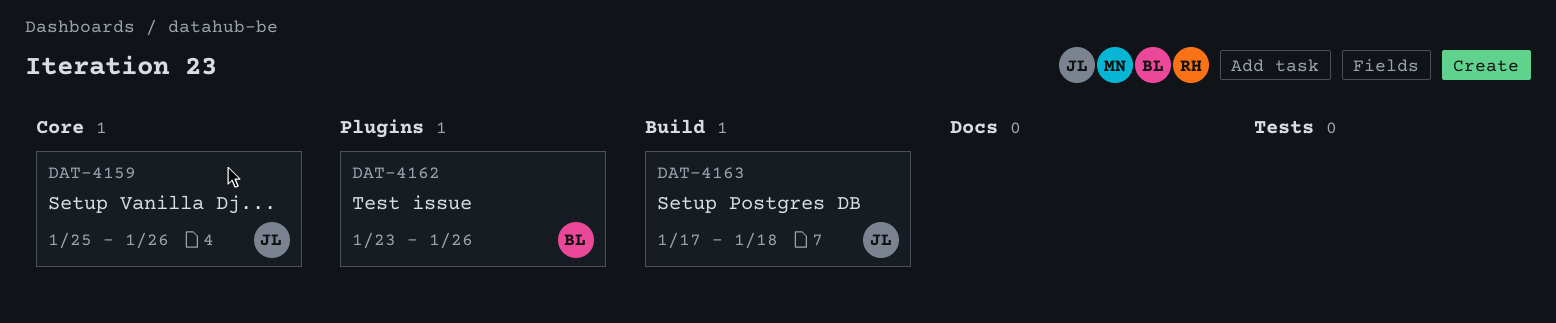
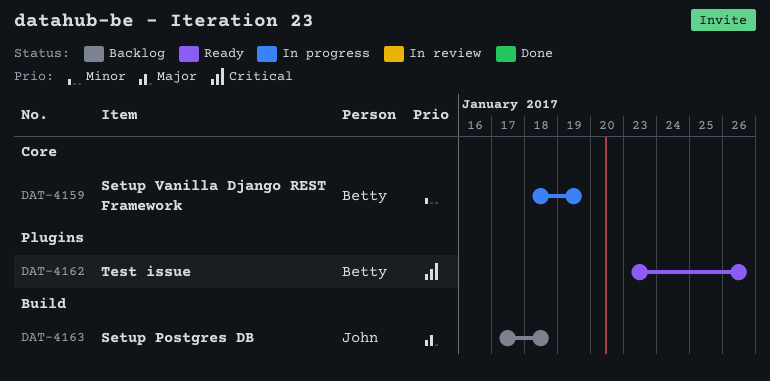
DAT-4159, owner: John -> Betty
DAT-4159, start: Jan 25 -> Jan 18
DAT-4159, due: Jan 26 -> Jan 19

